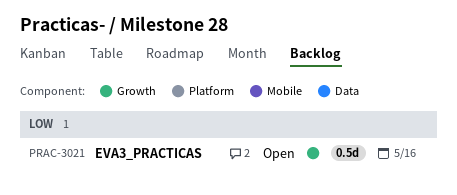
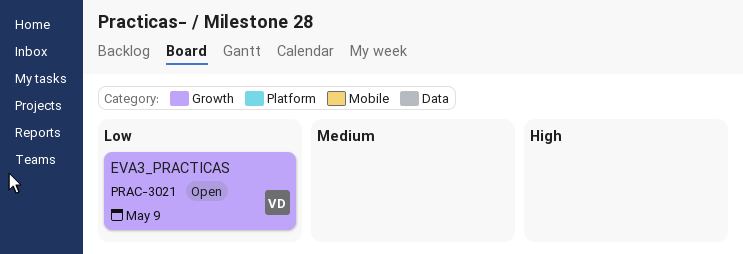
PRAC-3021, due: May 16 -> May 9

